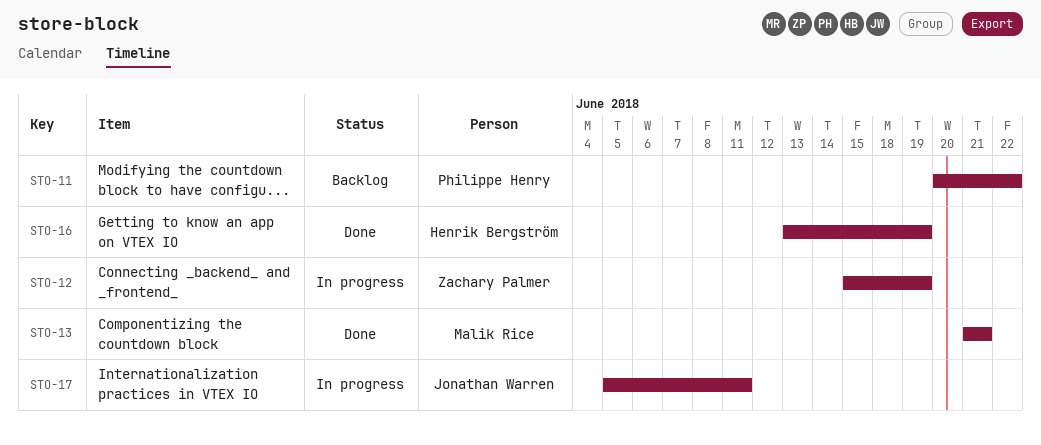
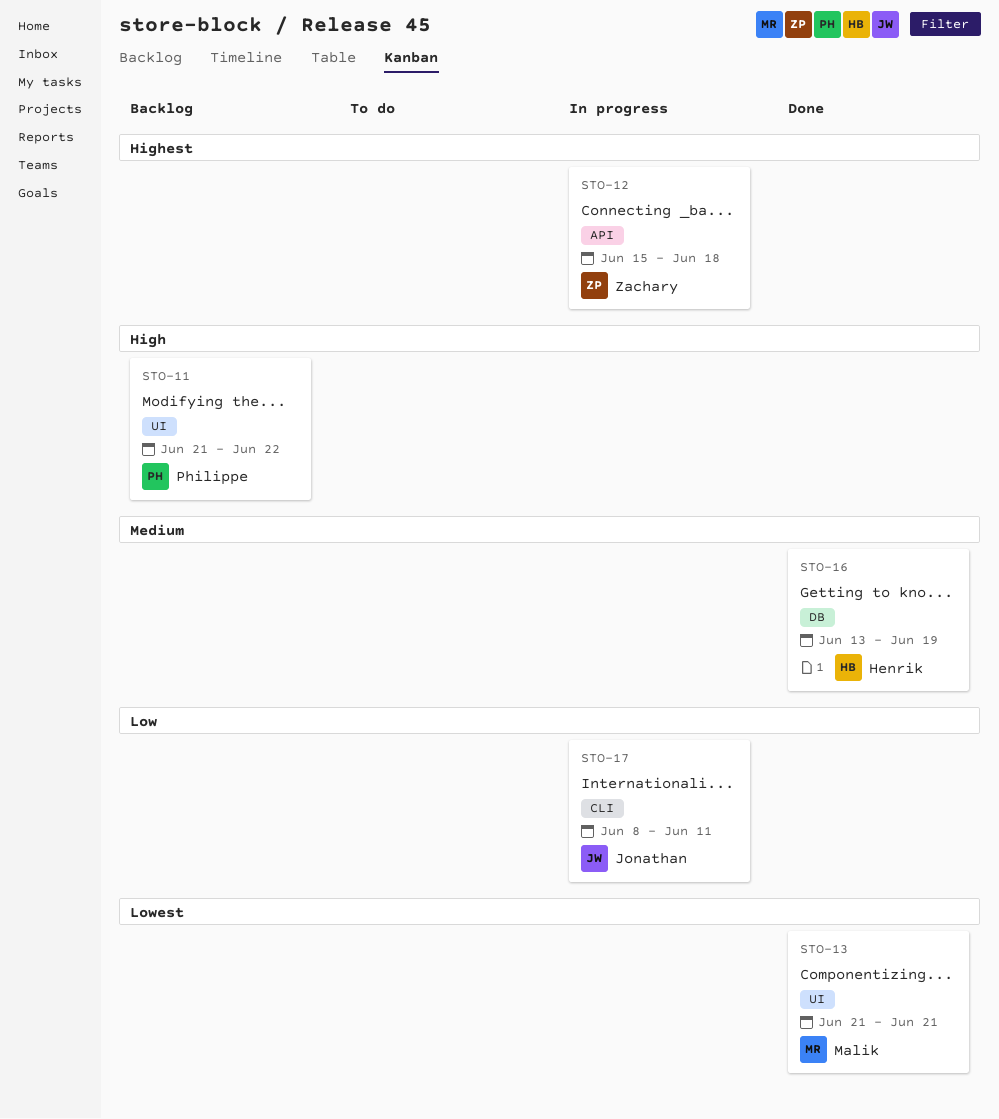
STO-11, start: Jun 20 -> Jun 21
STO-12, due: Jun 19 -> Jun 18
STO-17, start: Jun 5 -> Jun 8

